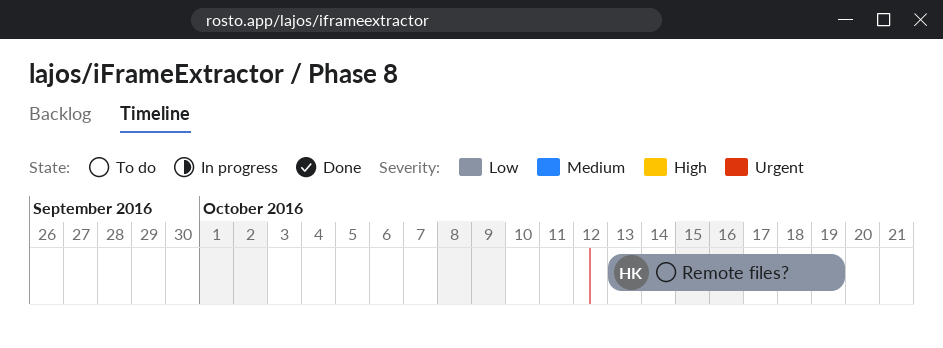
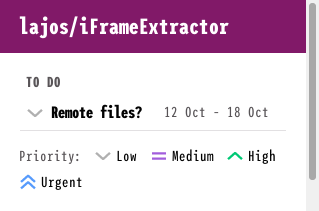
Remote files?, start: Oct 13 -> Oct 12
Remote files?, due: Oct 19 -> Oct 18

